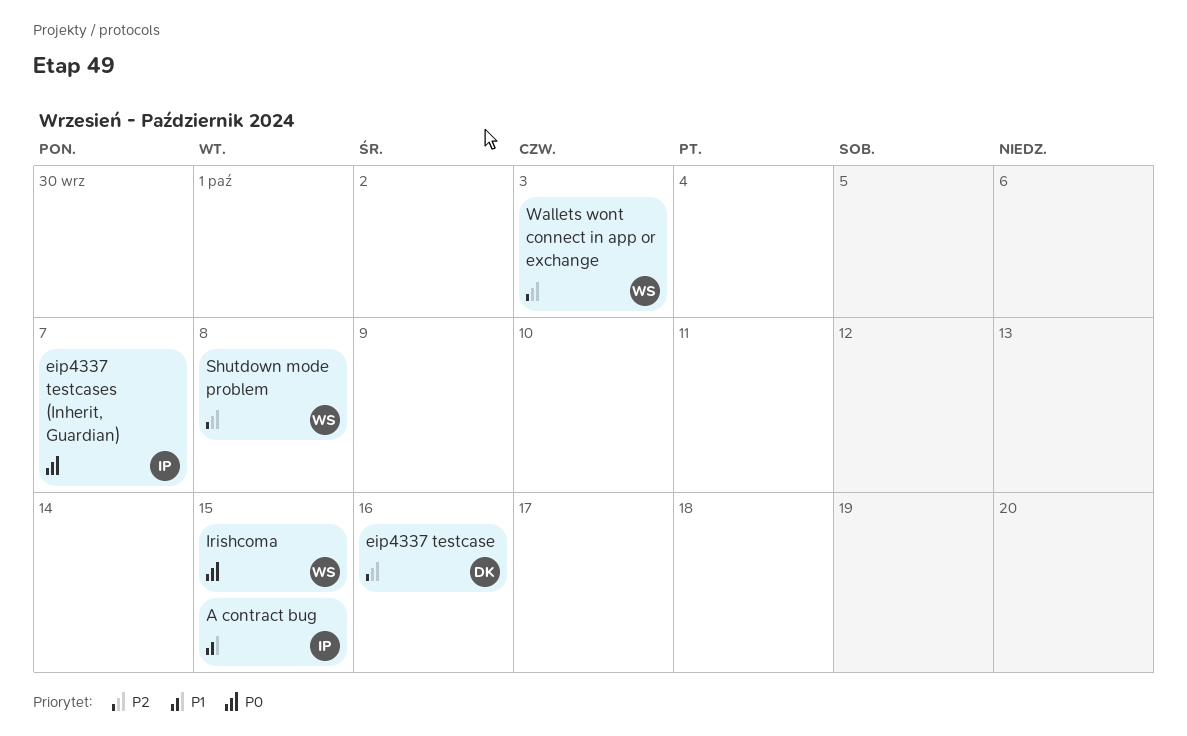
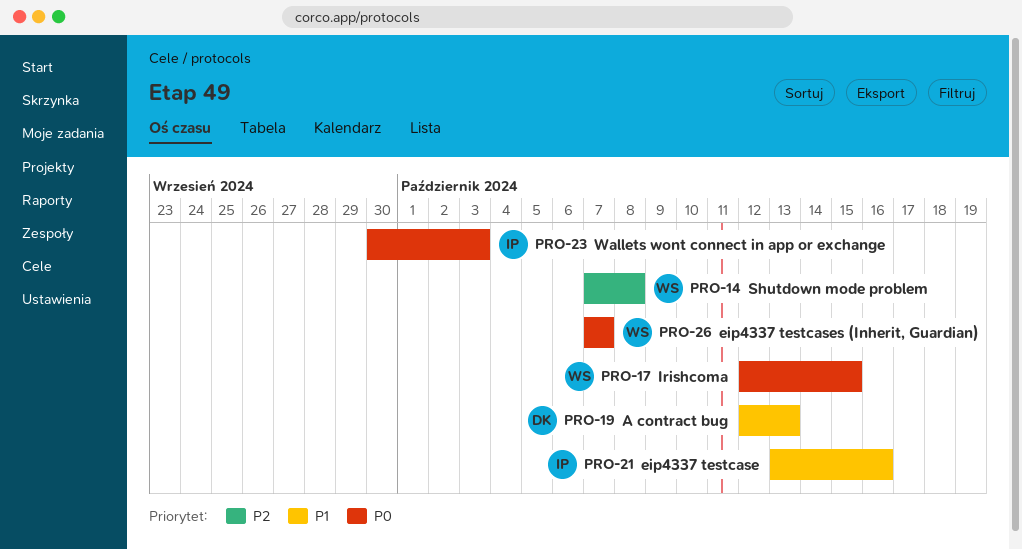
A contract bug, owner: IP -> DK
A contract bug, due: Oct 15 -> Oct 13
eip4337 testcase, owner: DK -> IP
eip4337 testcase, priority: P2 -> P1
eip4337 testcases (Inherit, Guardian), owner: IP -> WS
Wallets wont connect in app or exchange, owner: WS -> IP
Wallets wont connect in app or exchange, priority: P2 -> P0

